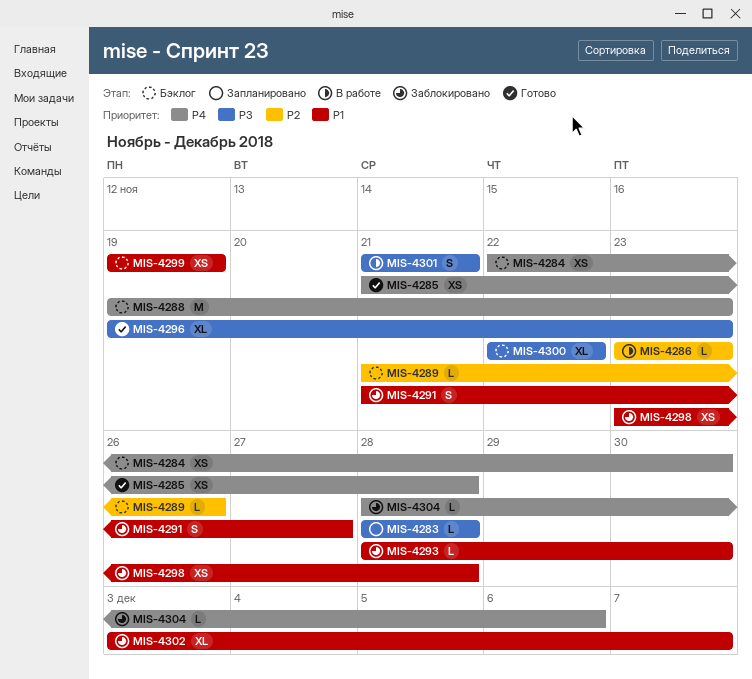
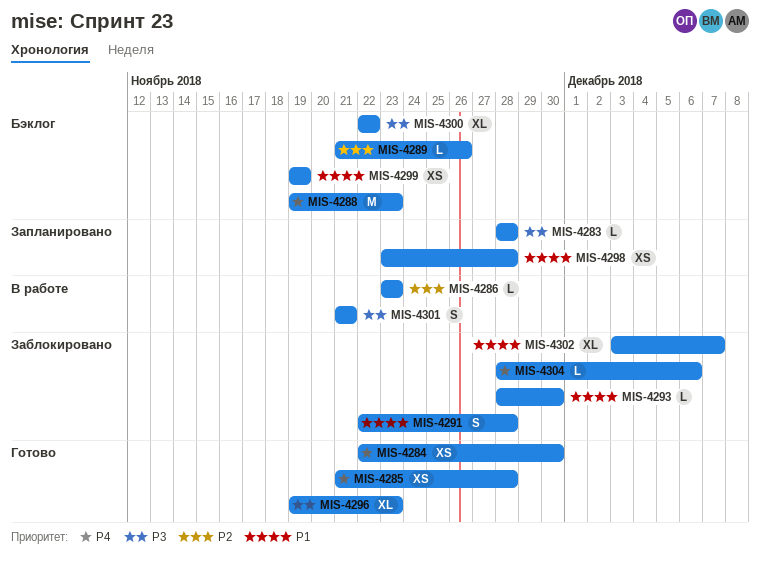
MIS-4284, status: Бэклог -> Готово
MIS-4291, start: Nov 21 -> Nov 22
MIS-4291, due: Nov 27 -> Nov 28
MIS-4298, status: Заблокировано -> Запланировано

